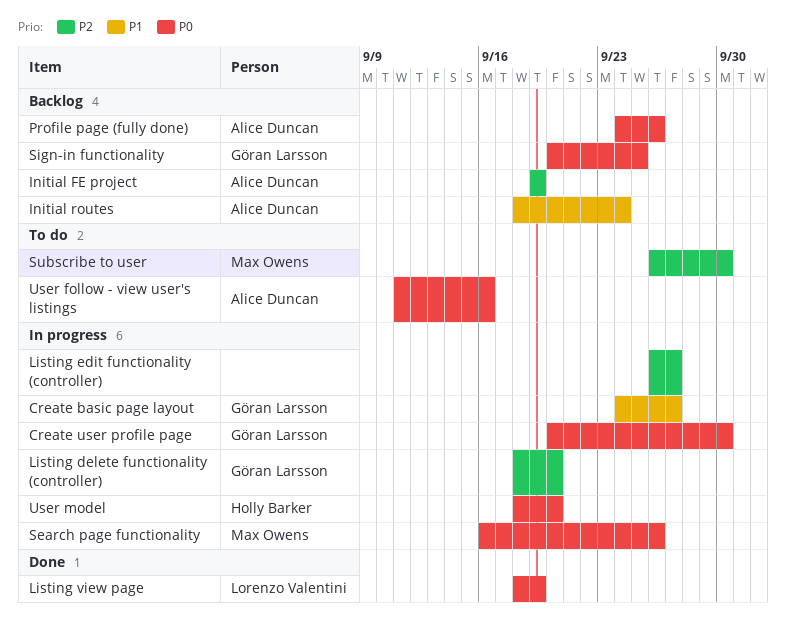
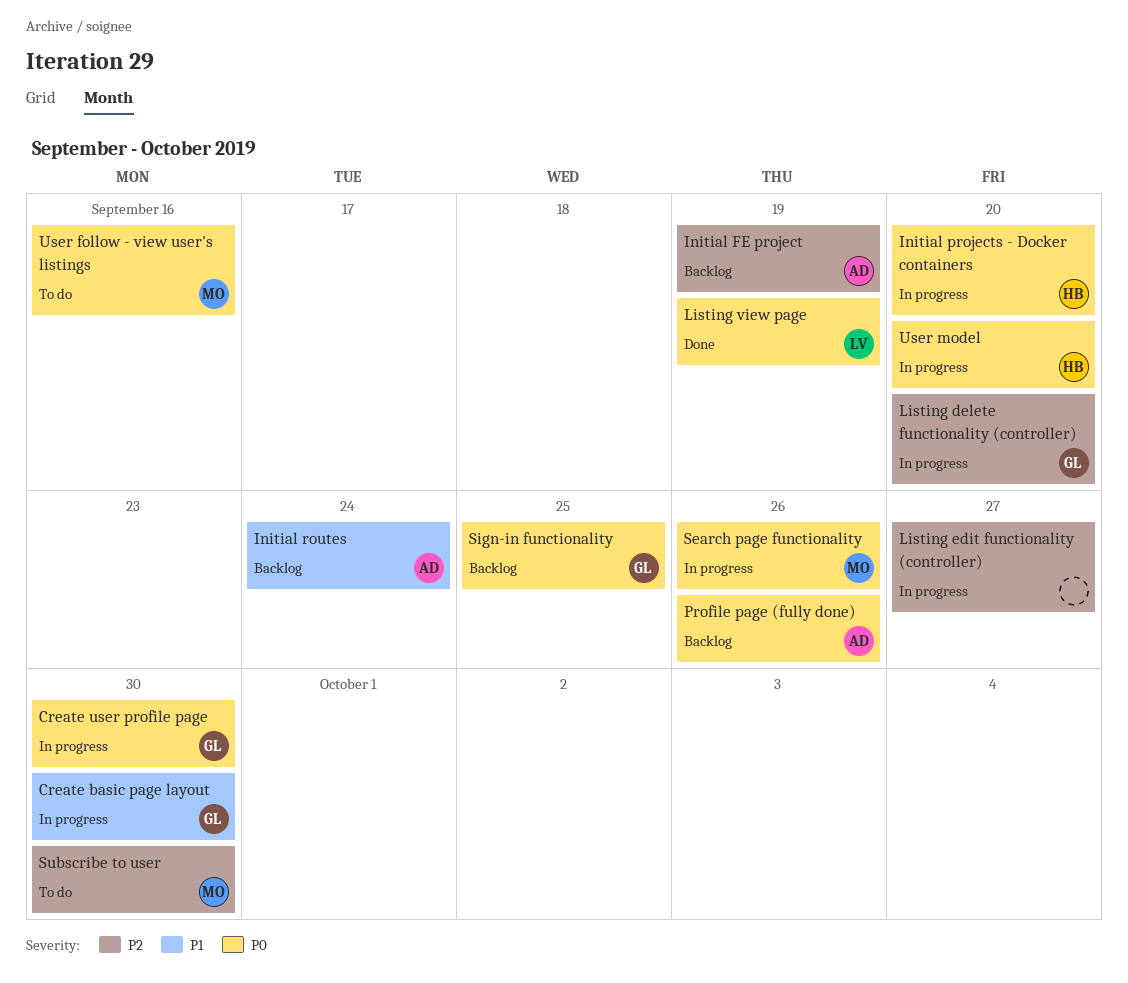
Create basic page layout, due: Sep 27 -> Sep 30
Initial projects - Docker containers: none -> present
User follow - view user's listings, owner: Alice Duncan -> Max Owens

